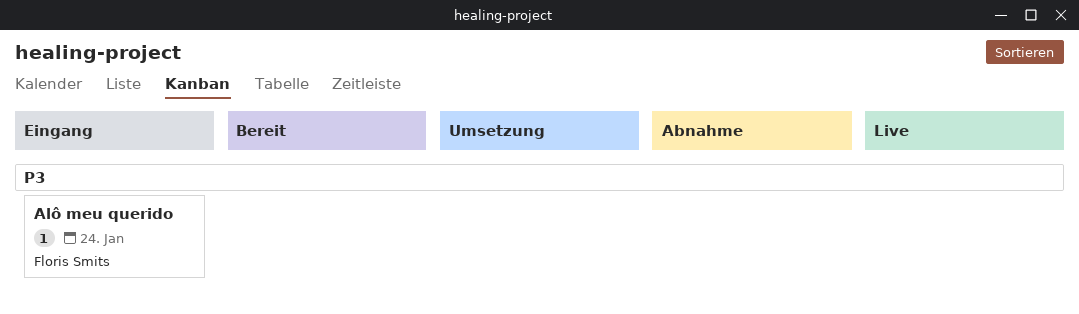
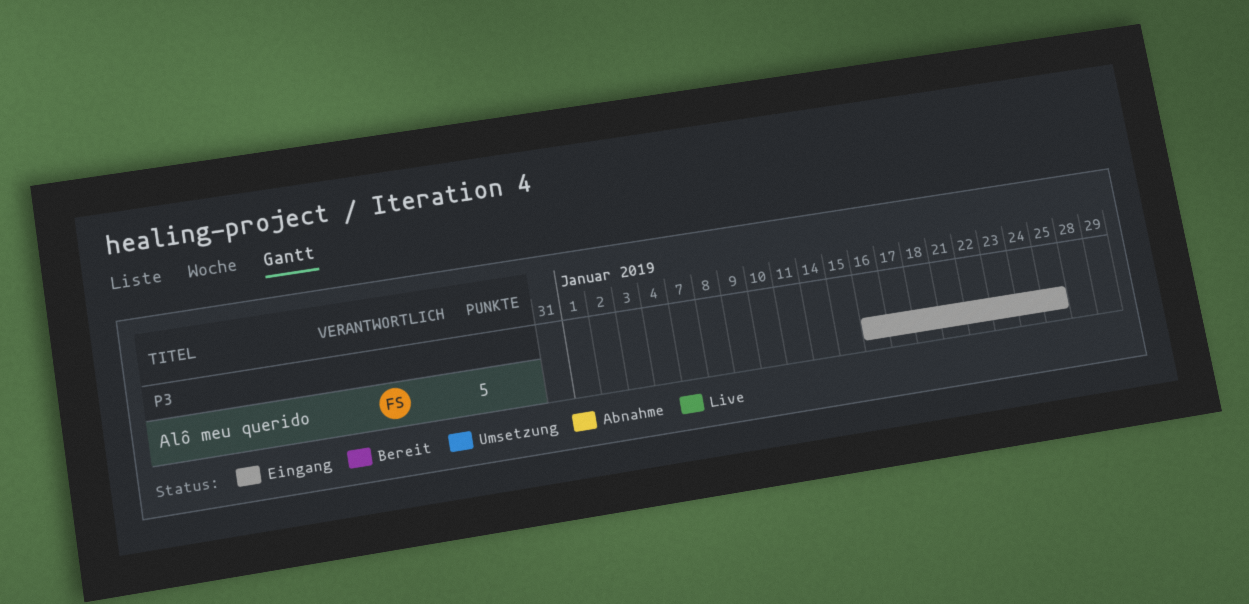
Alô meu querido, estimate: 1 -> 5
Alô meu querido, due: Jan 24 -> Jan 25

